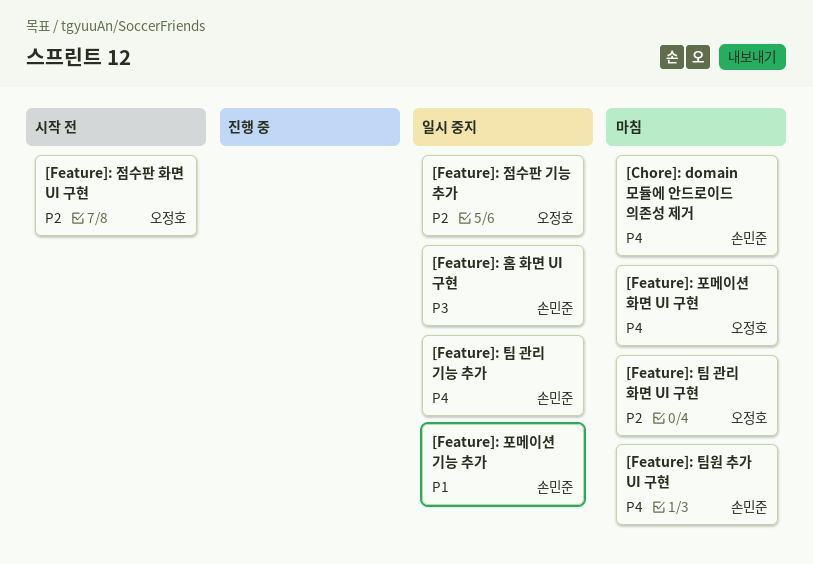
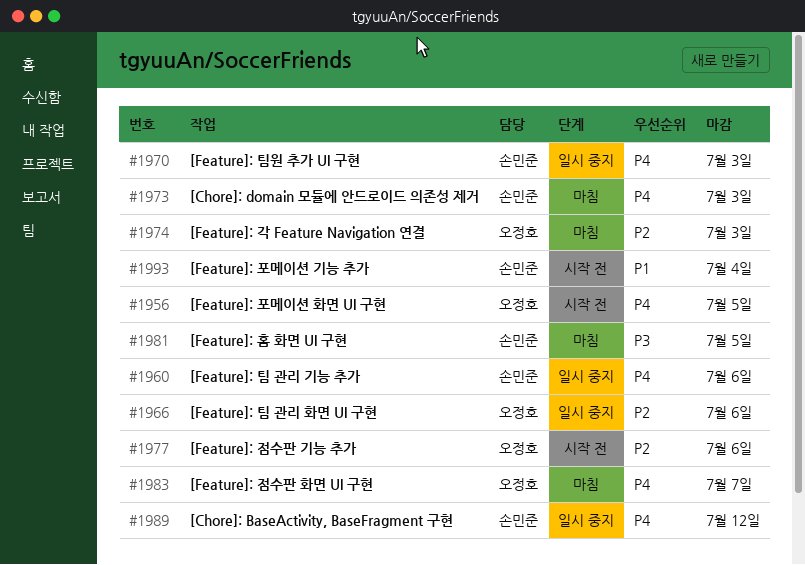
[Chore]: BaseActivity, BaseFragment 구현: none -> present
[Feature]: 각 Feature Navigation 연결: none -> present
[Feature]: 점수판 기능 추가, status: 일시 중지 -> 시작 전
[Feature]: 점수판 화면 UI 구현, status: 시작 전 -> 마침
[Feature]: 점수판 화면 UI 구현, priority: P2 -> P4
[Feature]: 팀 관리 화면 UI 구현, status: 마침 -> 일시 중지
[Feature]: 팀원 추가 UI 구현, status: 마침 -> 일시 중지
[Feature]: 포메이션 기능 추가, status: 일시 중지 -> 시작 전
[Feature]: 포메이션 화면 UI 구현, status: 마침 -> 시작 전
[Feature]: 홈 화면 UI 구현, status: 일시 중지 -> 마침

